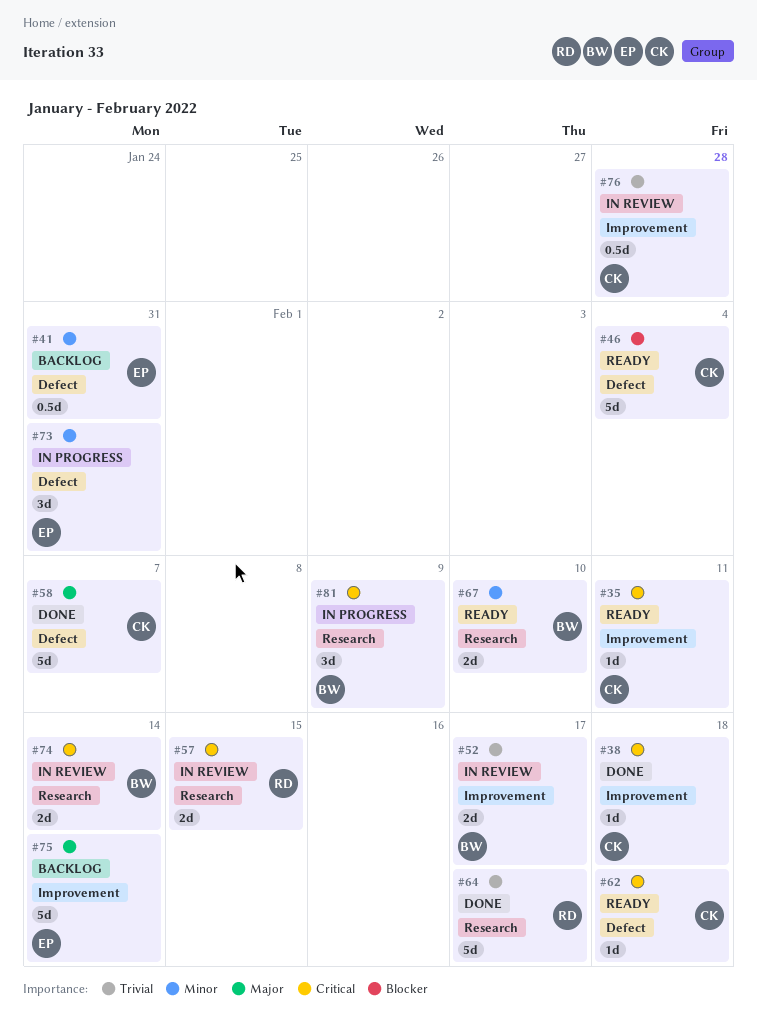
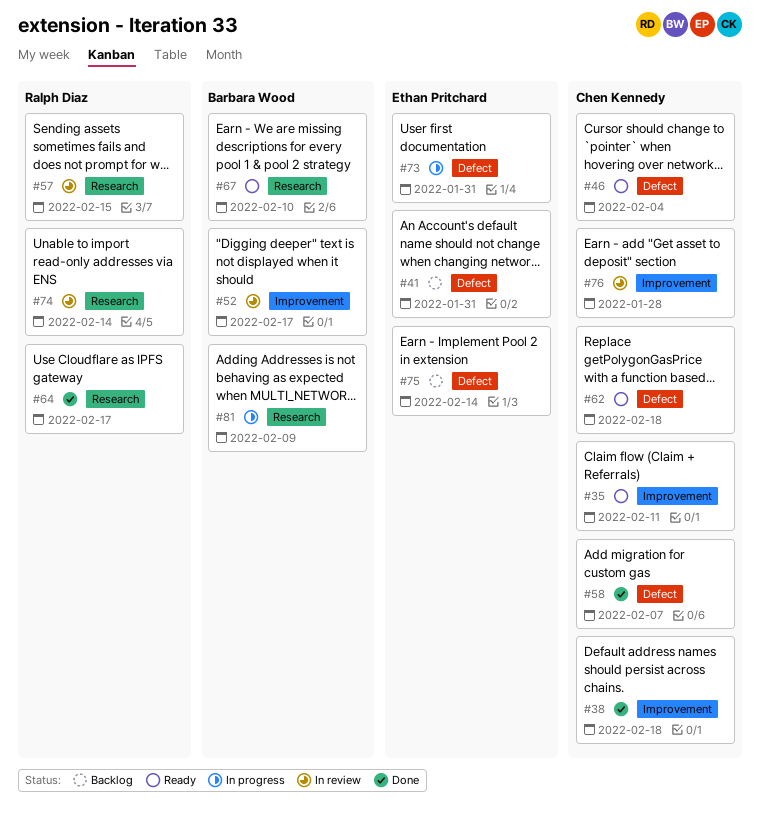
#74, owner: Barbara Wood -> Ralph Diaz
#75, label: Improvement -> Defect

